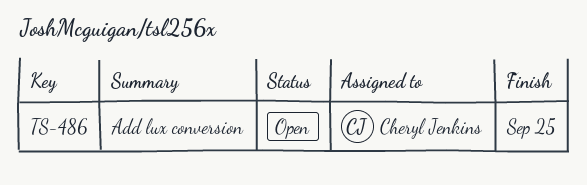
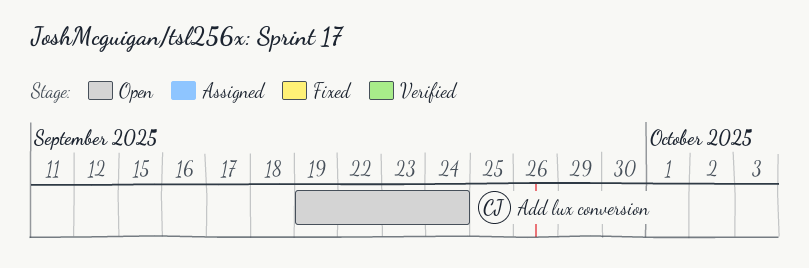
Add lux conversion, due: Sep 25 -> Sep 24

